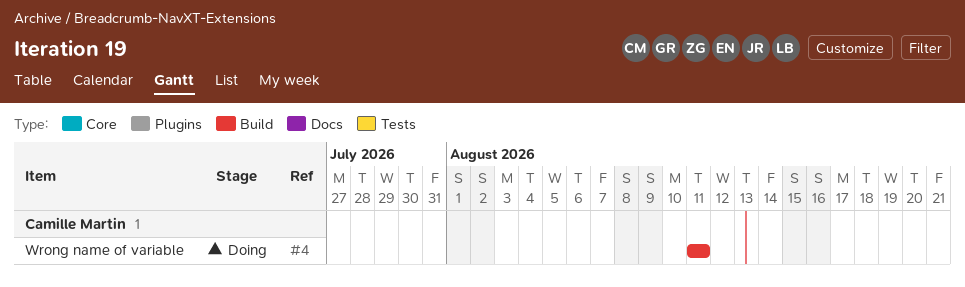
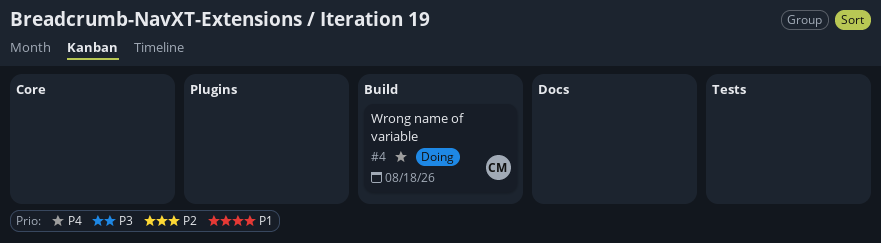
#4, due: Aug 11 -> Aug 18

